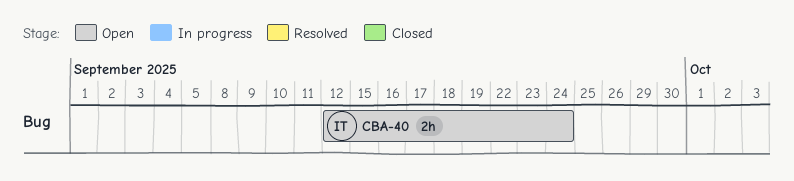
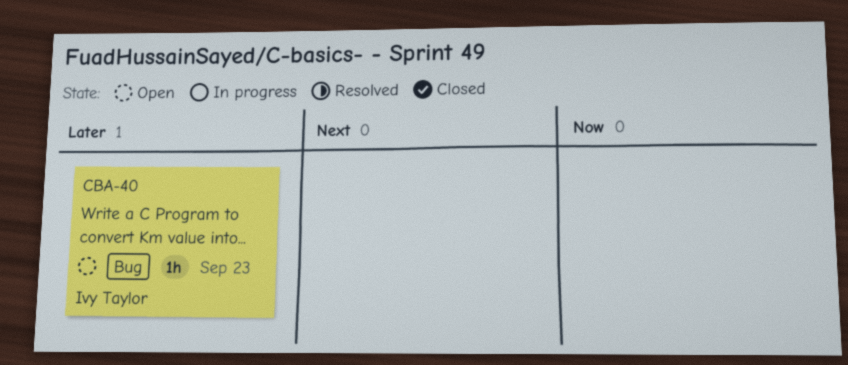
CBA-40, estimate: 2h -> 1h
CBA-40, due: Sep 24 -> Sep 23

